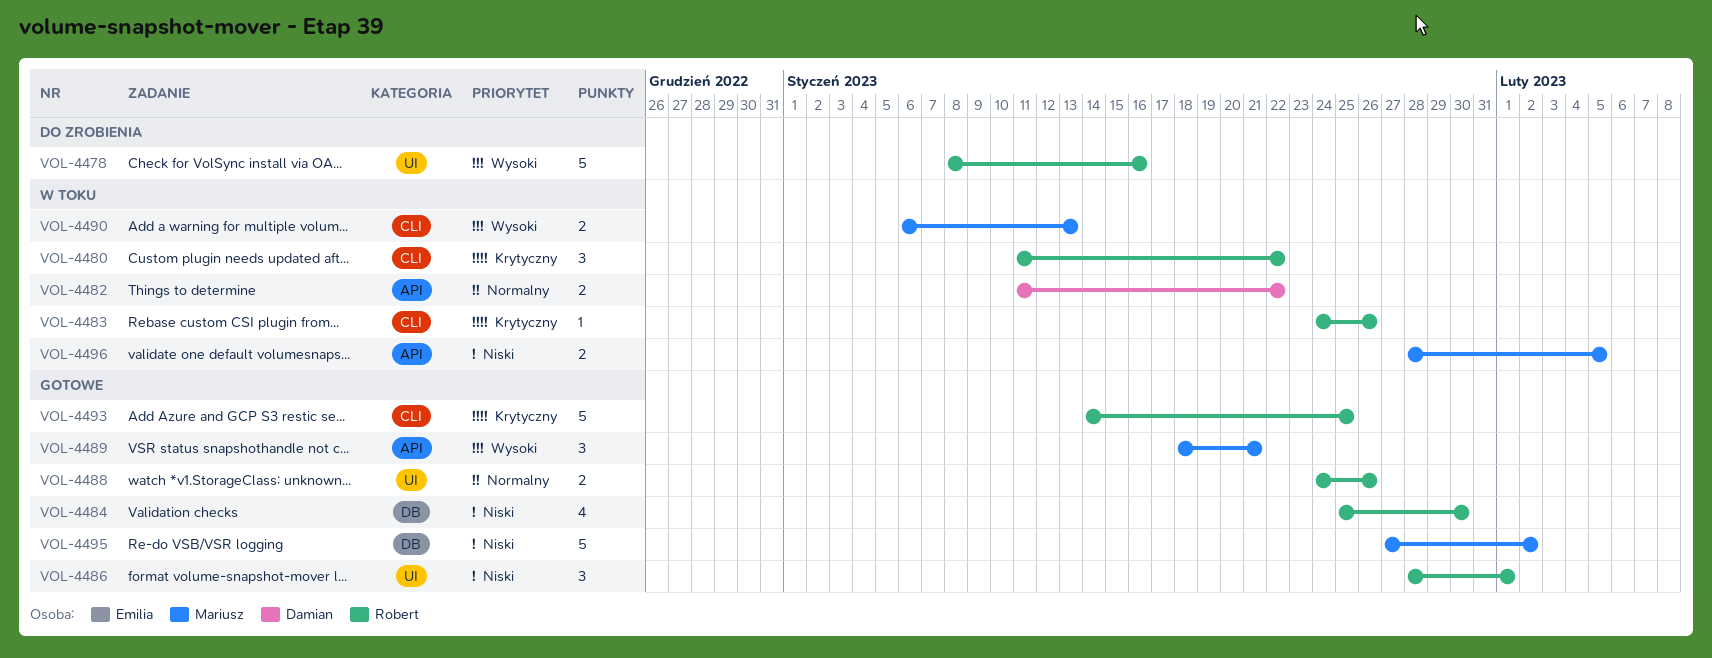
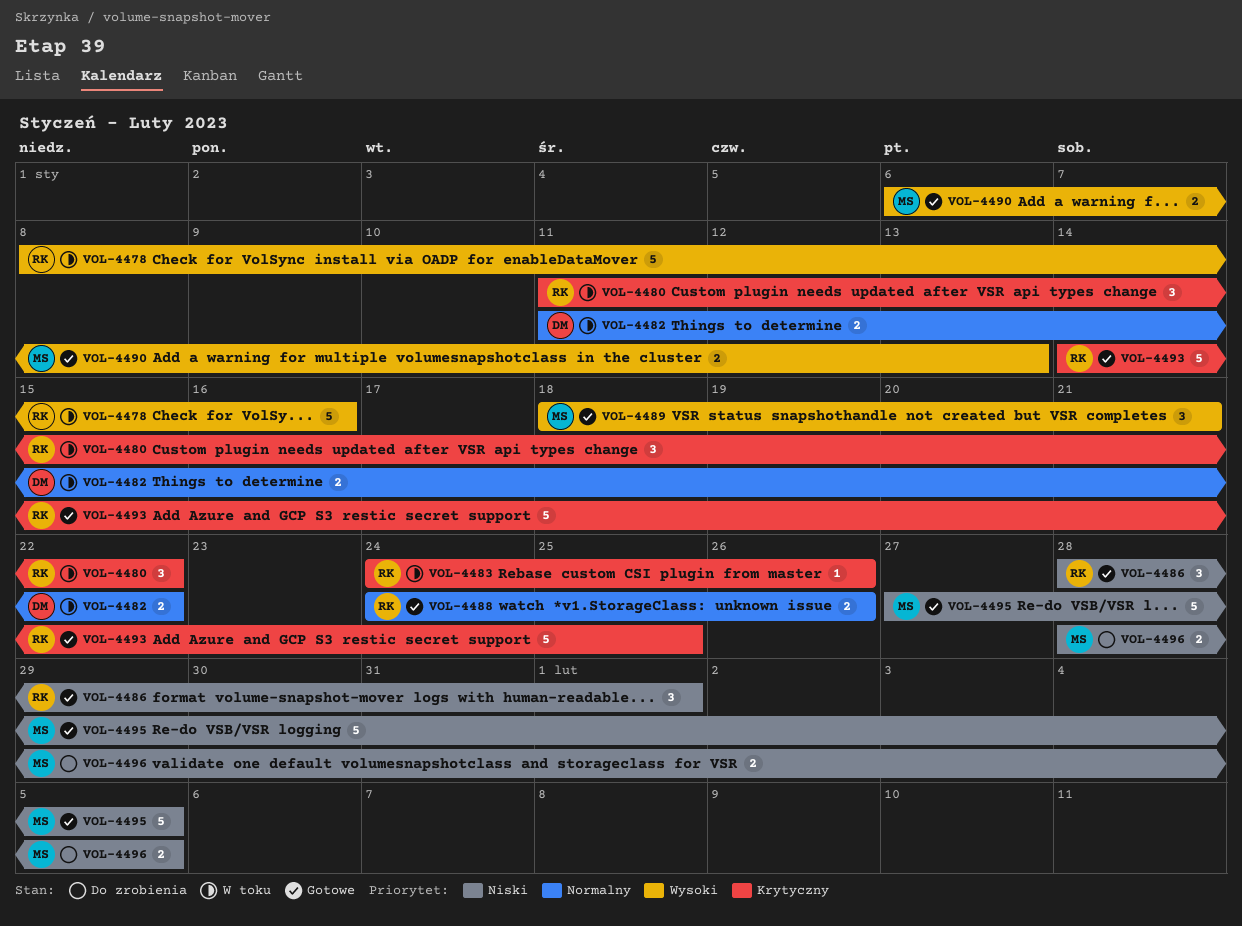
VOL-4478, status: Do zrobienia -> W toku
VOL-4484: present -> none
VOL-4490, status: W toku -> Gotowe
VOL-4495, due: Feb 2 -> Feb 5
VOL-4496, status: W toku -> Do zrobienia

